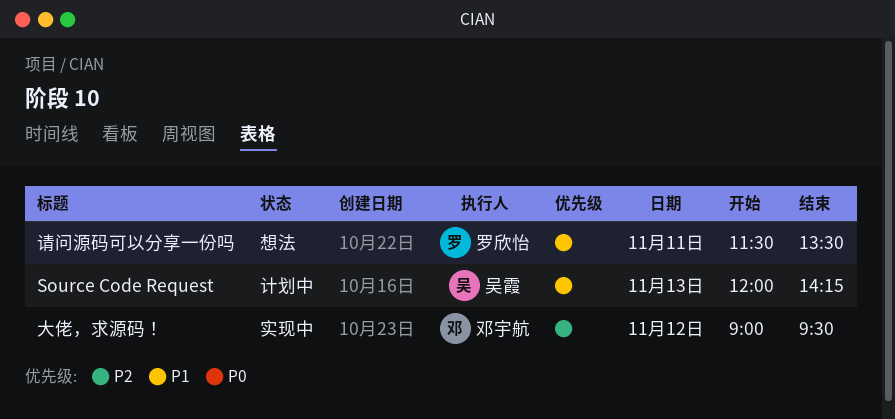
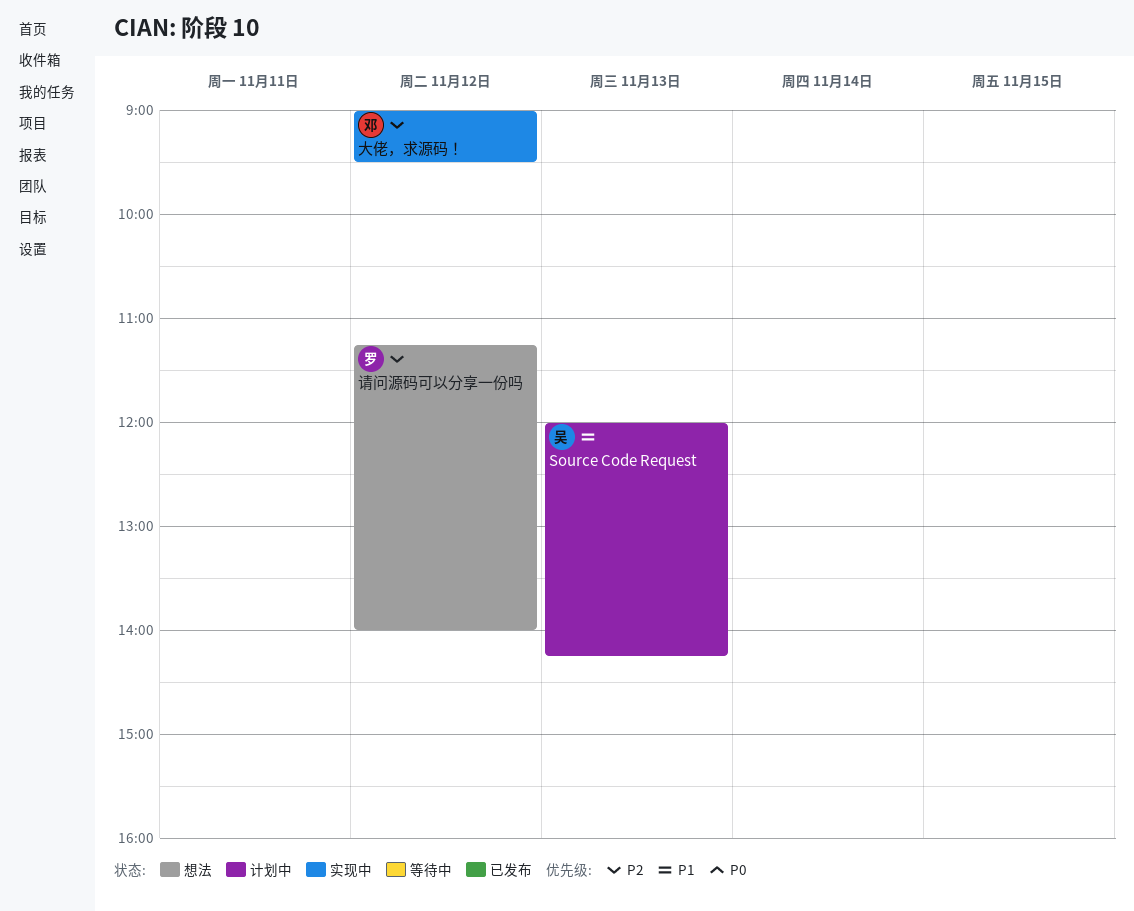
请问源码可以分享一份吗, priority: P1 -> P2
请问源码可以分享一份吗, day: Nov 11 -> Nov 12
请问源码可以分享一份吗, begins: 11:30 -> 11:15
请问源码可以分享一份吗, ends: 13:30 -> 14:00

